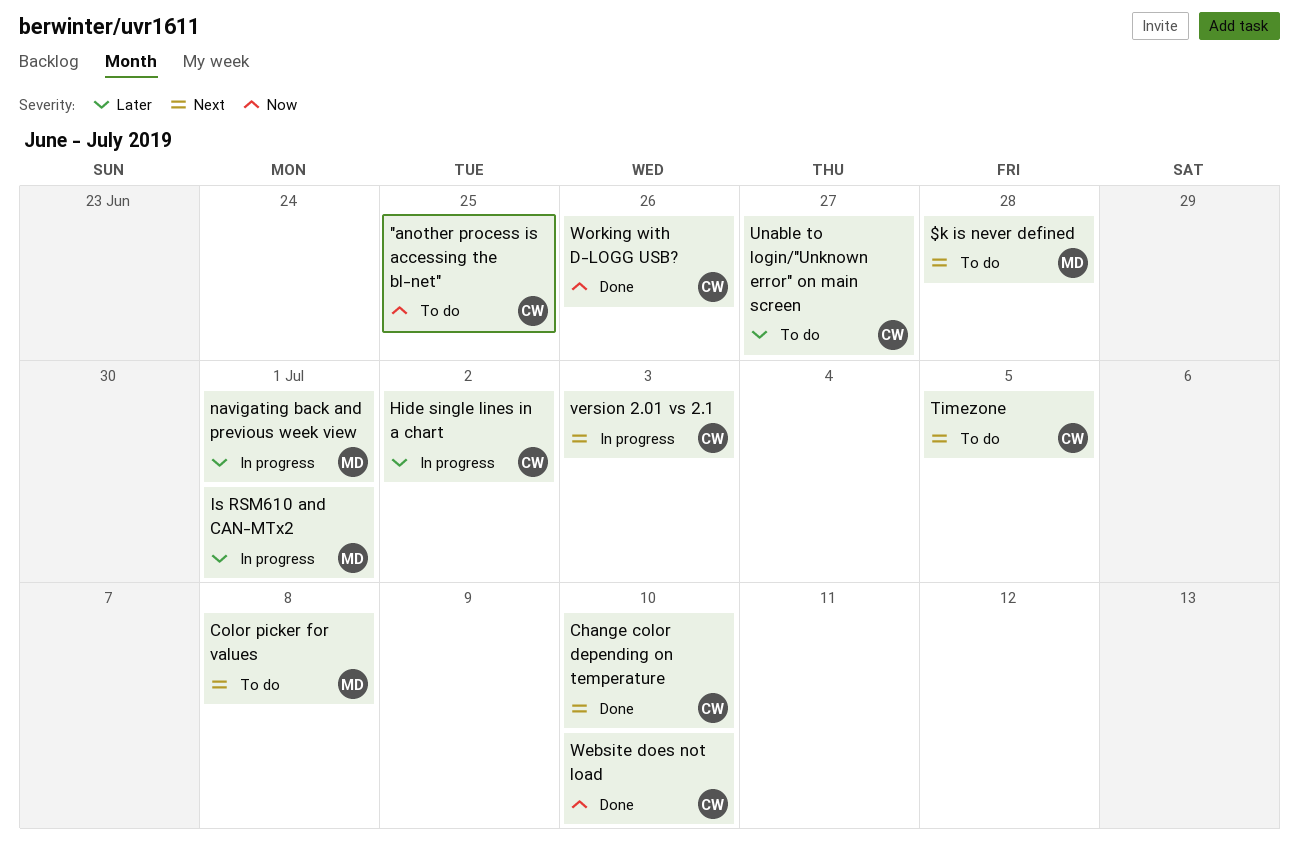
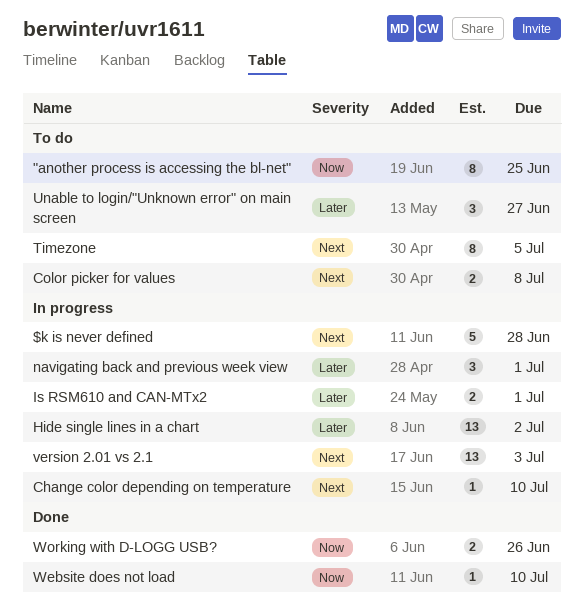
$k is never defined, status: To do -> In progress
Change color depending on temperature, status: Done -> In progress

